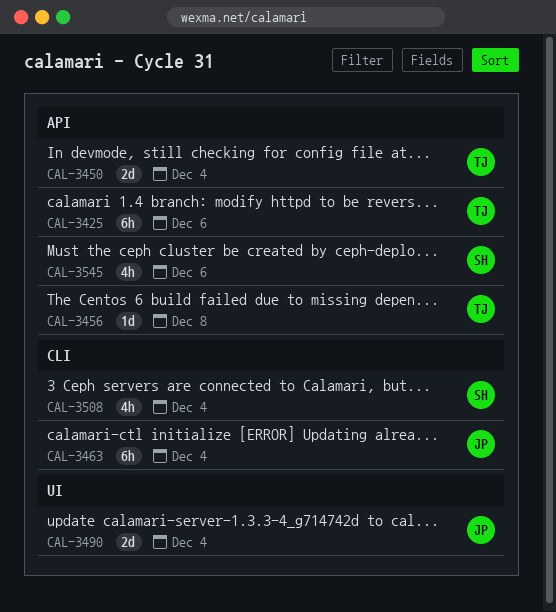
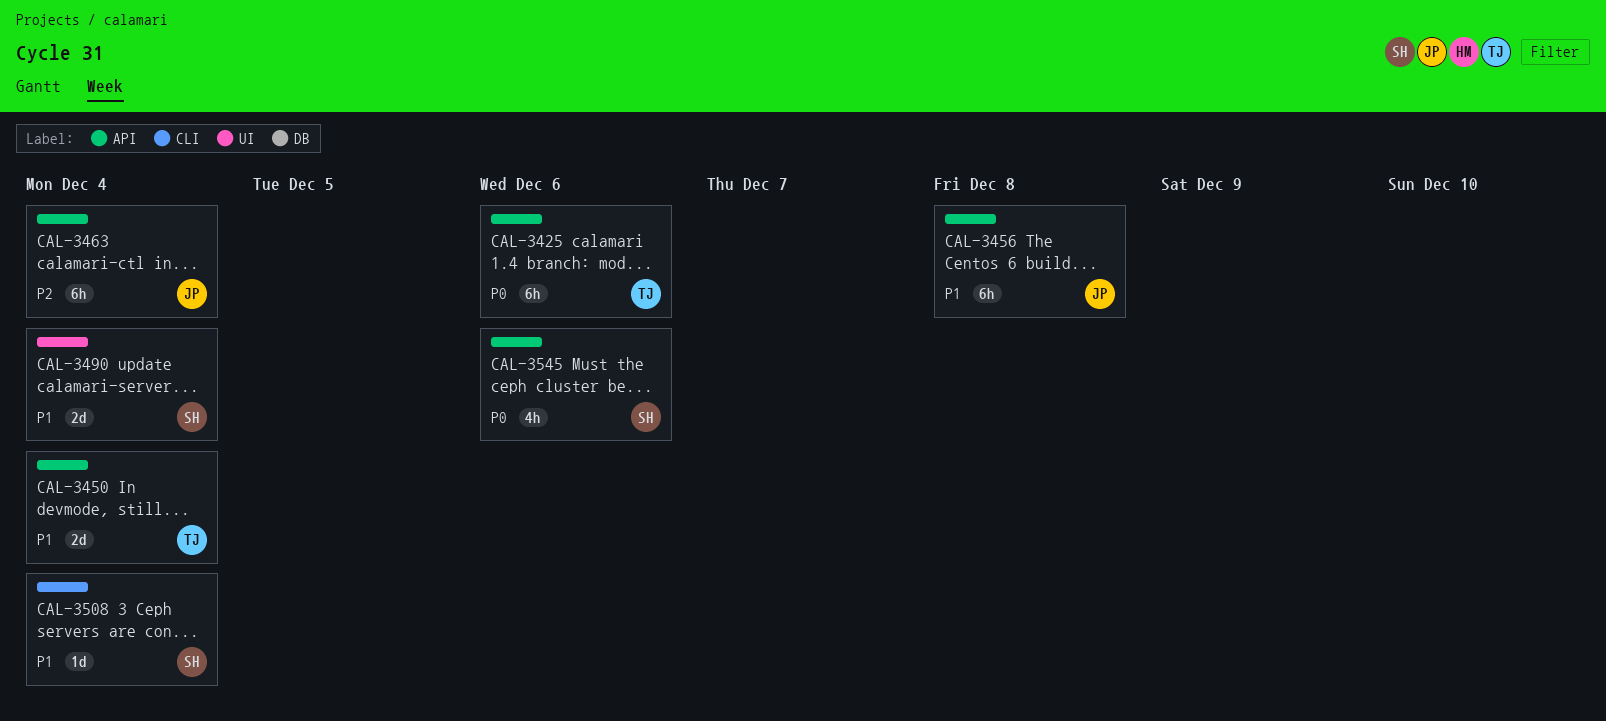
CAL-3456, owner: TJ -> JP
CAL-3456, estimate: 1d -> 6h
CAL-3463, label: CLI -> API
CAL-3490, owner: JP -> SH
CAL-3508, estimate: 4h -> 1d

